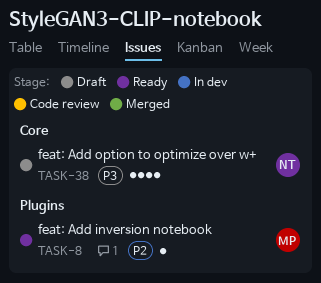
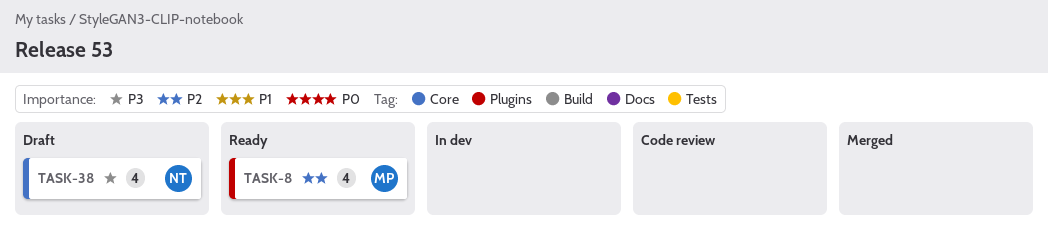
TASK-8, estimate: 1 -> 4

